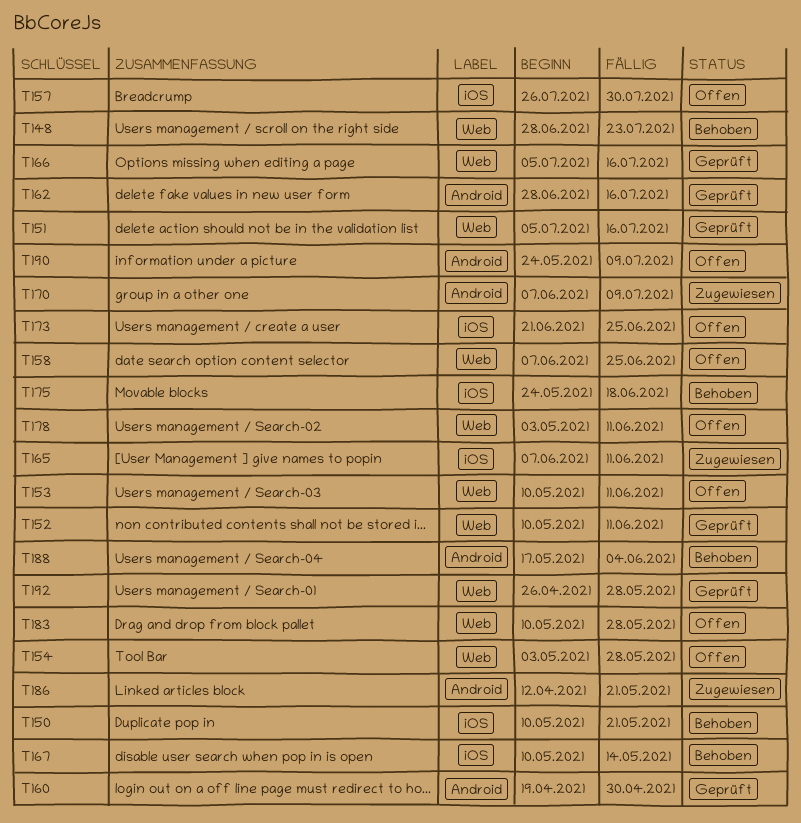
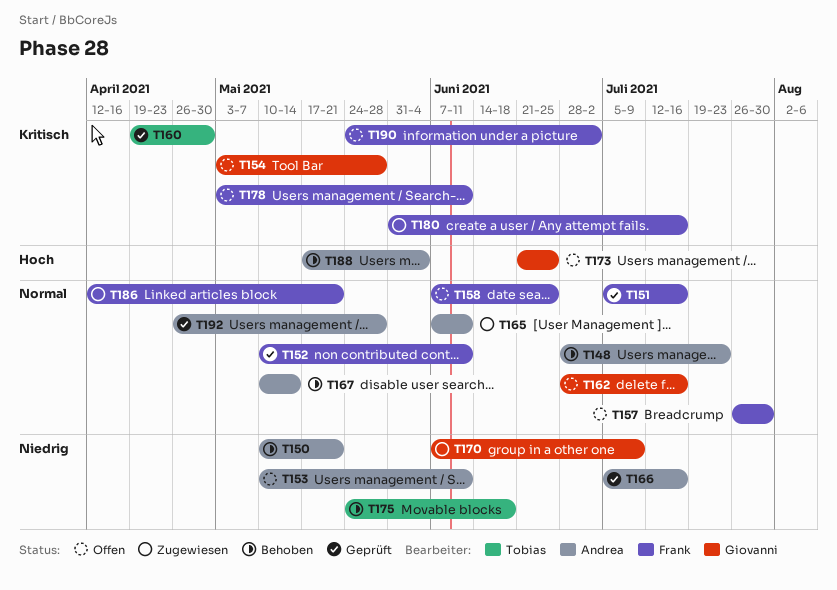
T162, status: Geprüft -> Offen
T180: none -> present
T183: present -> none
T190, due: Jul 9 -> Jul 2

